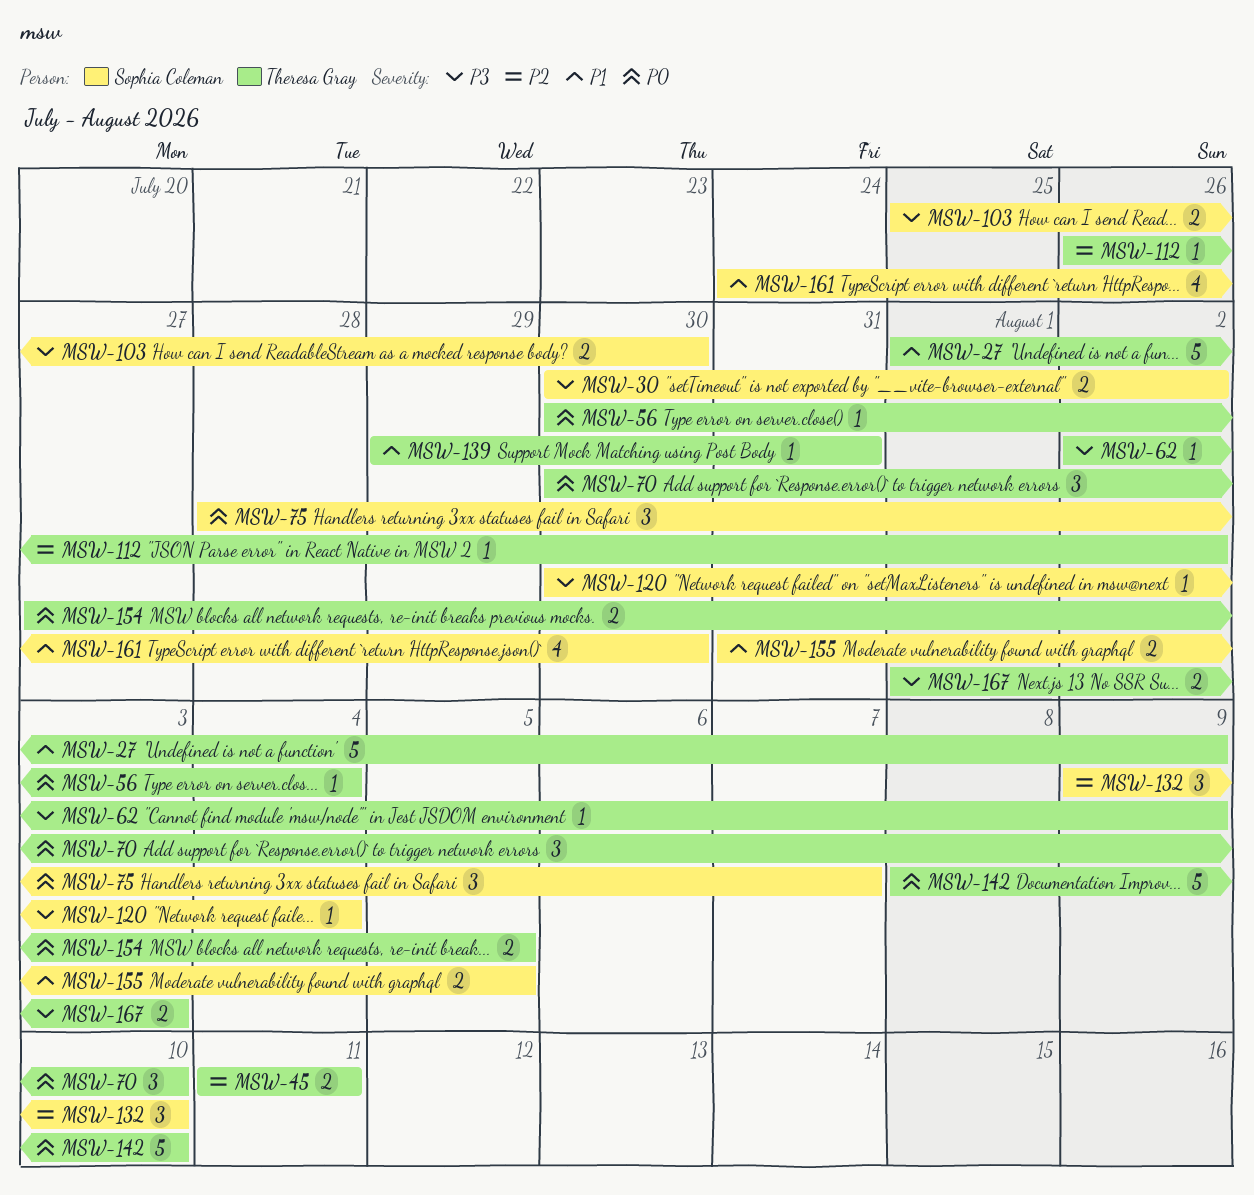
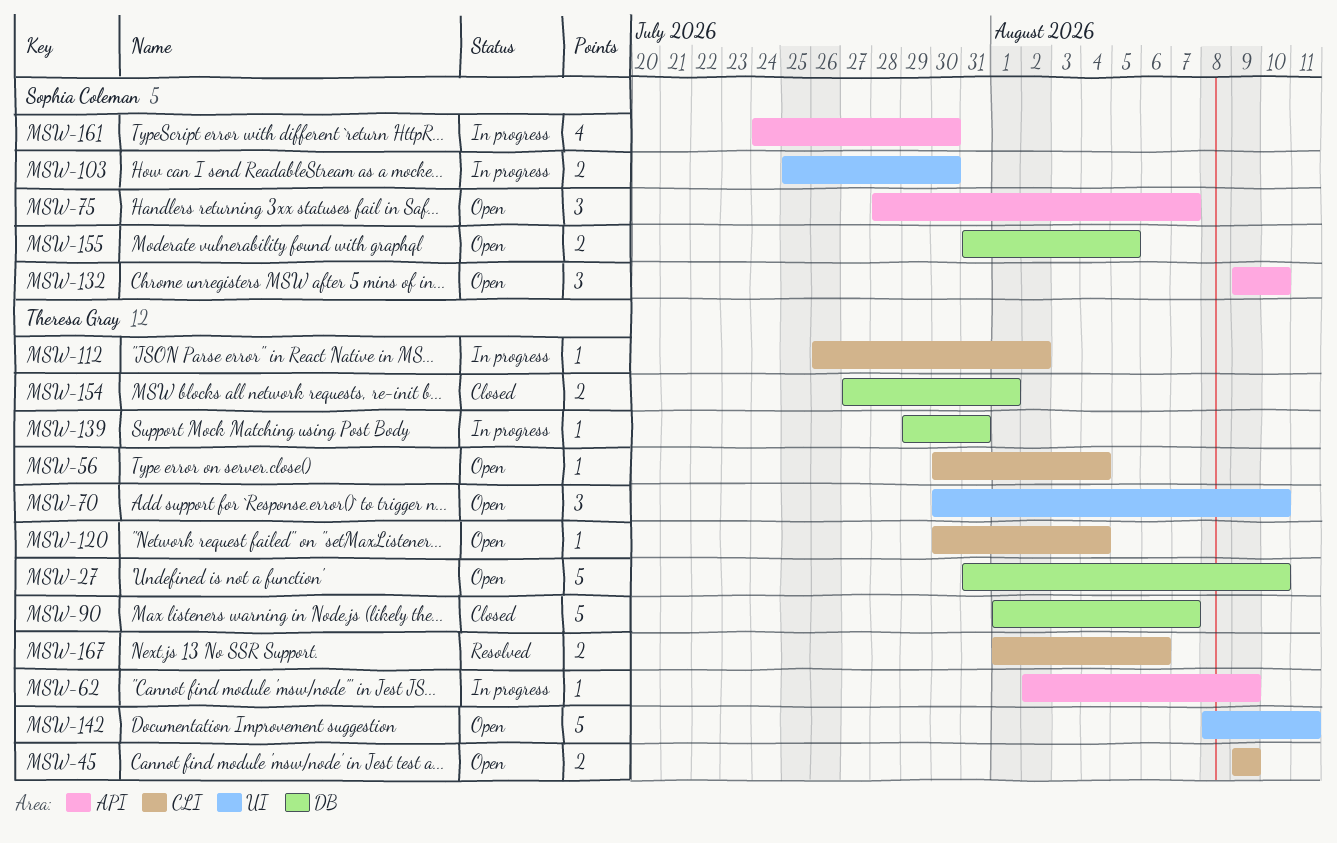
MSW-27, start: Aug 1 -> Jul 31
MSW-27, due: Aug 9 -> Aug 10
MSW-30: present -> none
MSW-45, start: Aug 11 -> Aug 9
MSW-45, due: Aug 11 -> Aug 9
MSW-90: none -> present
MSW-120, owner: Sophia Coleman -> Theresa Gray
MSW-142, due: Aug 10 -> Aug 11
MSW-154, due: Aug 5 -> Aug 1
MSW-167, due: Aug 3 -> Aug 6

